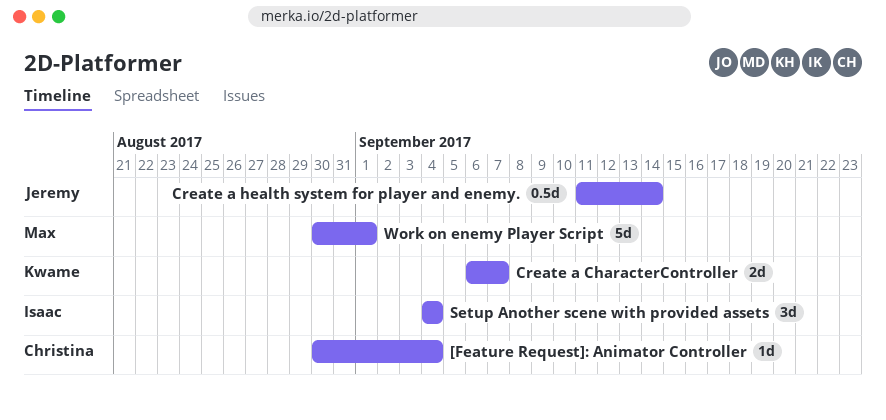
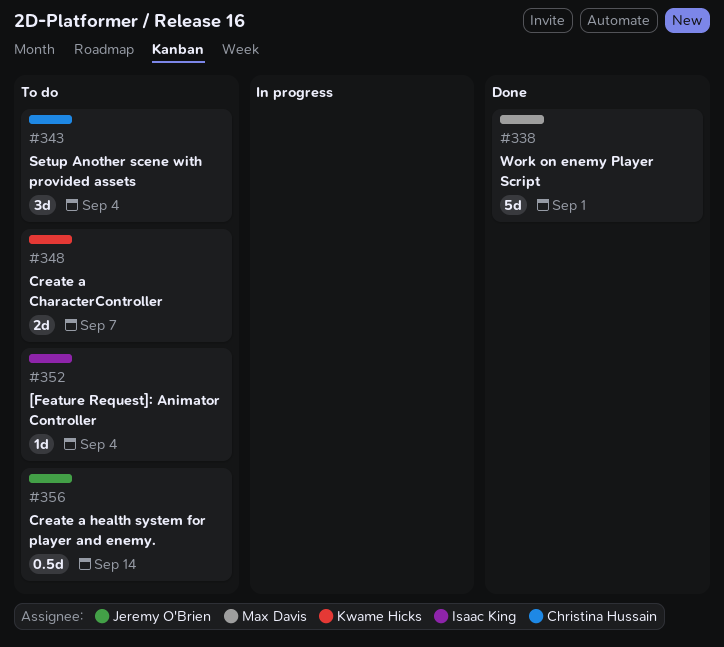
[Feature Request]: Animator Controller, owner: Christina Hussain -> Isaac King
Setup Another scene with provided assets, owner: Isaac King -> Christina Hussain

